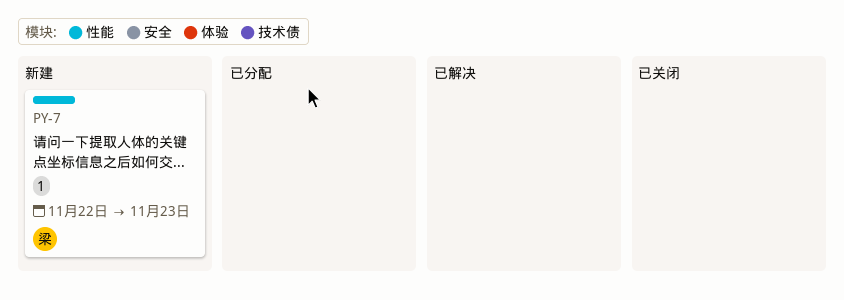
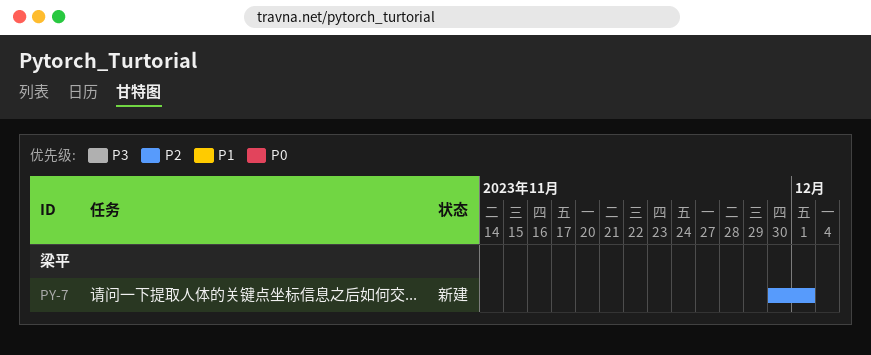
PY-7, start: Nov 22 -> Nov 30
PY-7, due: Nov 23 -> Dec 1

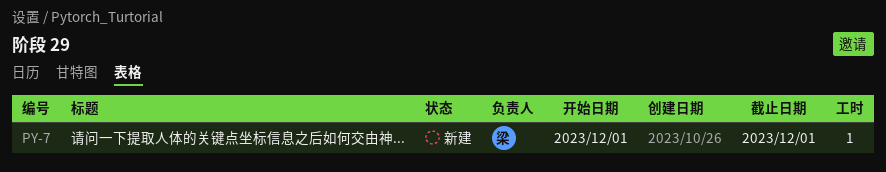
PY-7, start: Nov 30 -> Dec 1

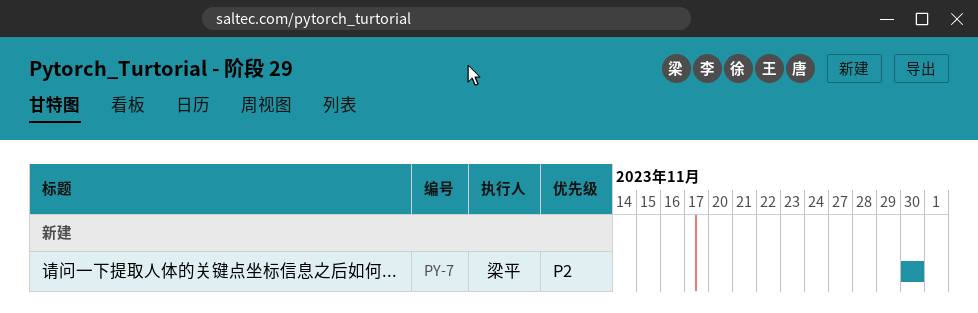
PY-7, start: Dec 1 -> Nov 30
PY-7, due: Dec 1 -> Nov 30

